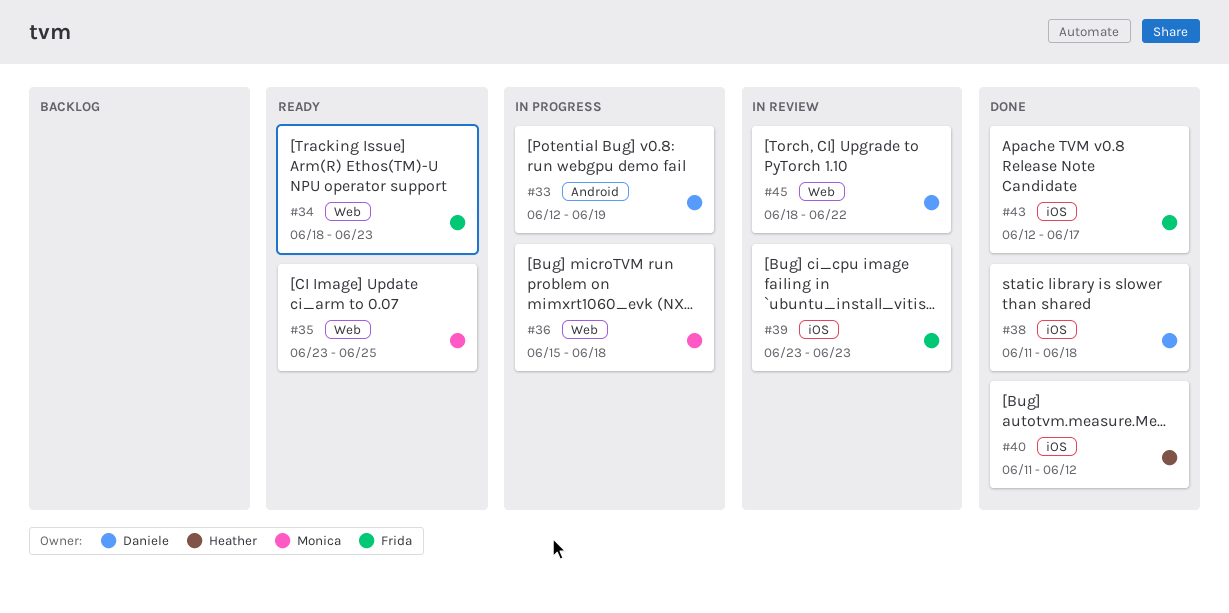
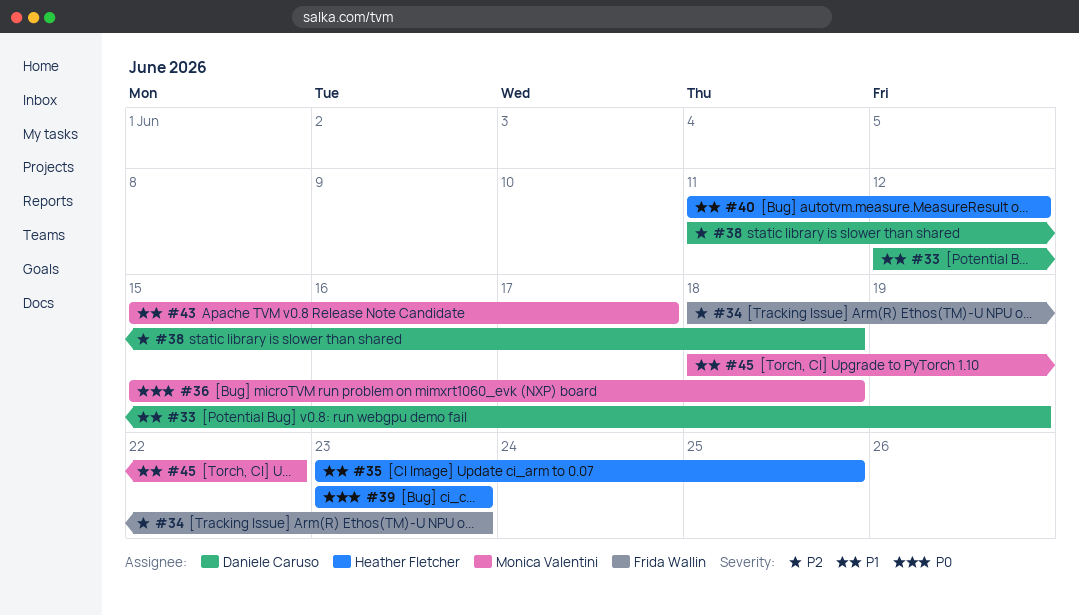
#35, owner: Monica Valentini -> Heather Fletcher
#39, owner: Frida Wallin -> Heather Fletcher
#43, owner: Frida Wallin -> Monica Valentini
#43, start: Jun 12 -> Jun 15
#45, owner: Daniele Caruso -> Monica Valentini

